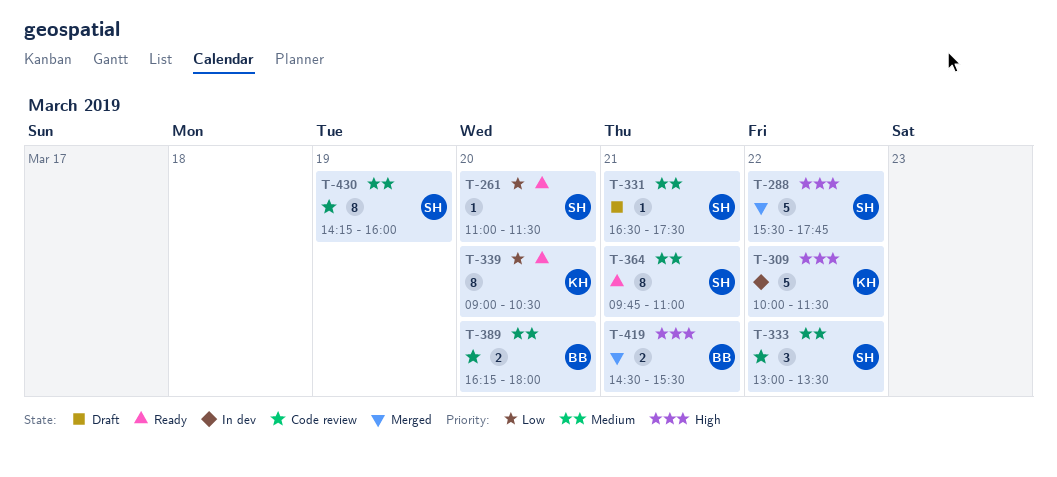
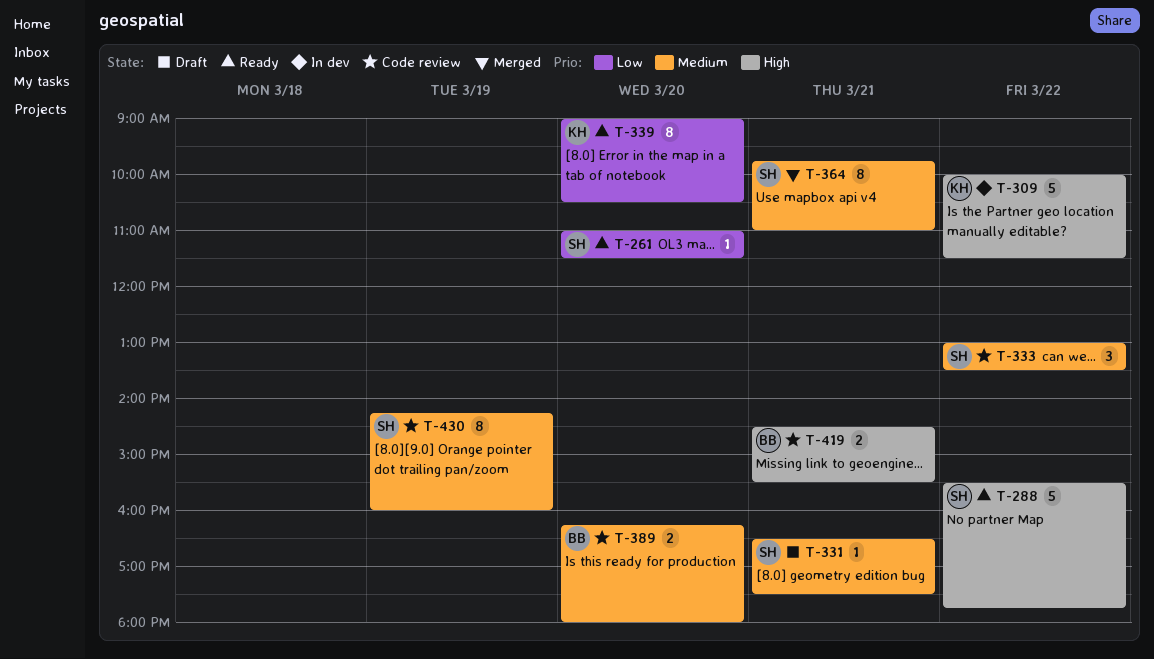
T-288, status: Merged -> Ready
T-364, status: Ready -> Merged
T-419, status: Merged -> Code review

